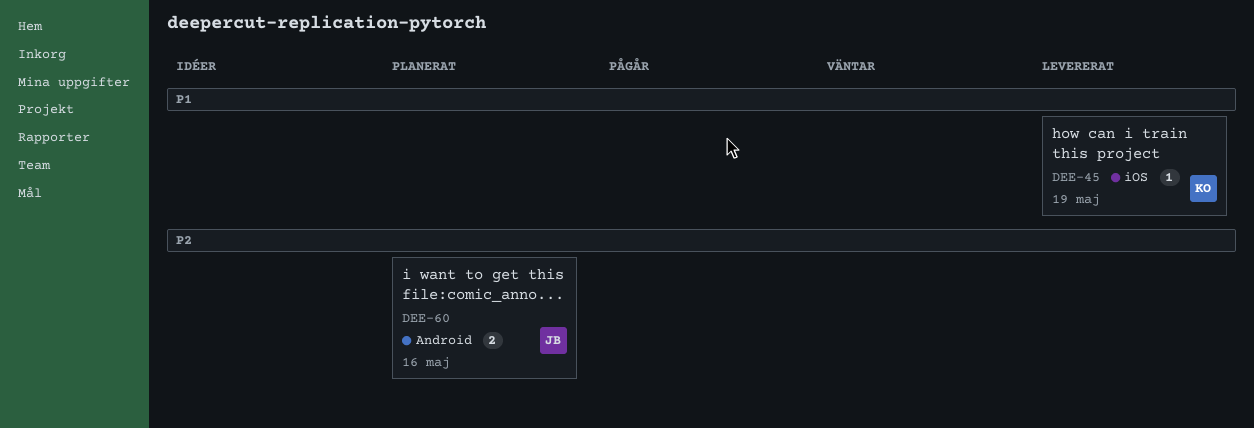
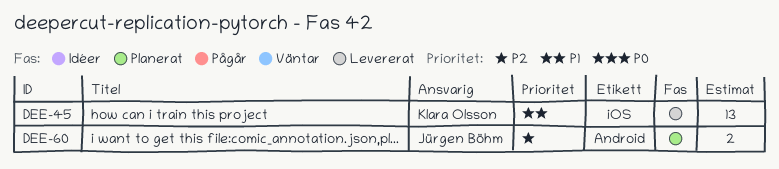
DEE-45, estimate: 1 -> 13

